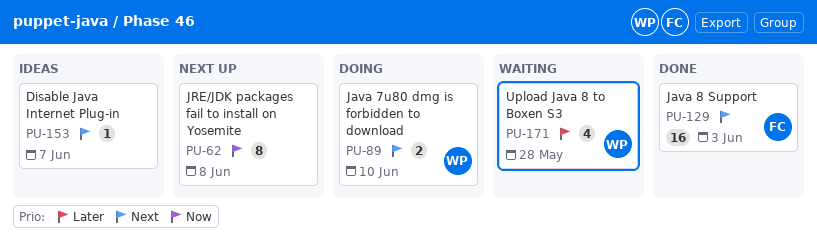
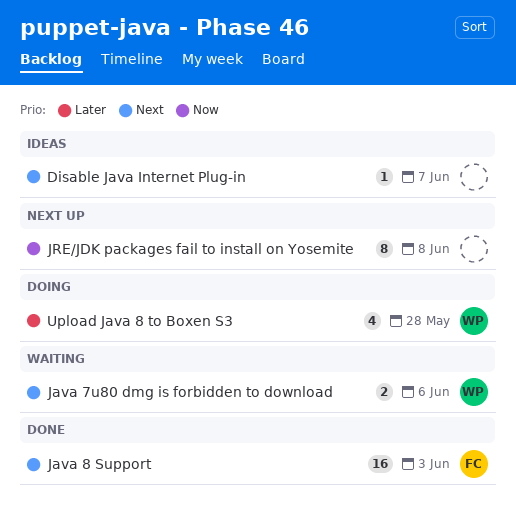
Java 7u80 dmg is forbidden to download, status: Doing -> Waiting
Java 7u80 dmg is forbidden to download, due: Jun 10 -> Jun 6
Upload Java 8 to Boxen S3, status: Waiting -> Doing

